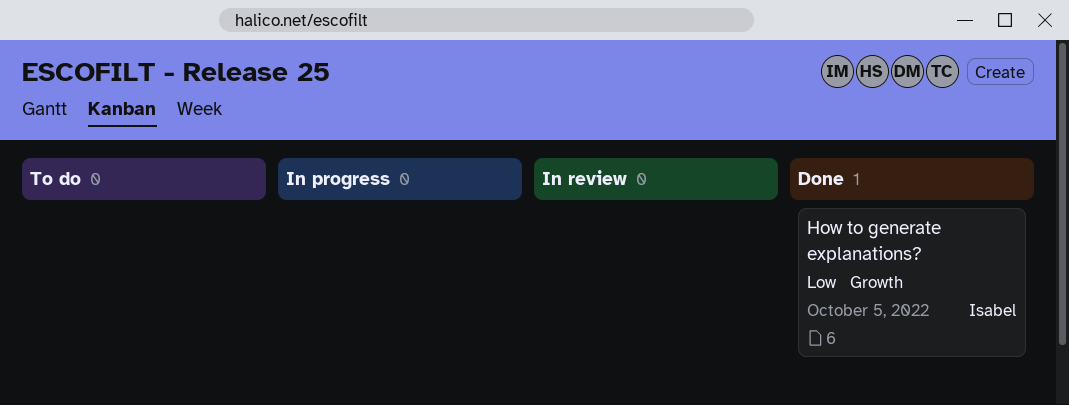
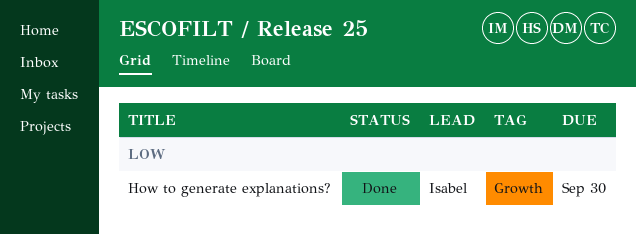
How to generate explanations?, due: Oct 5 -> Sep 30

